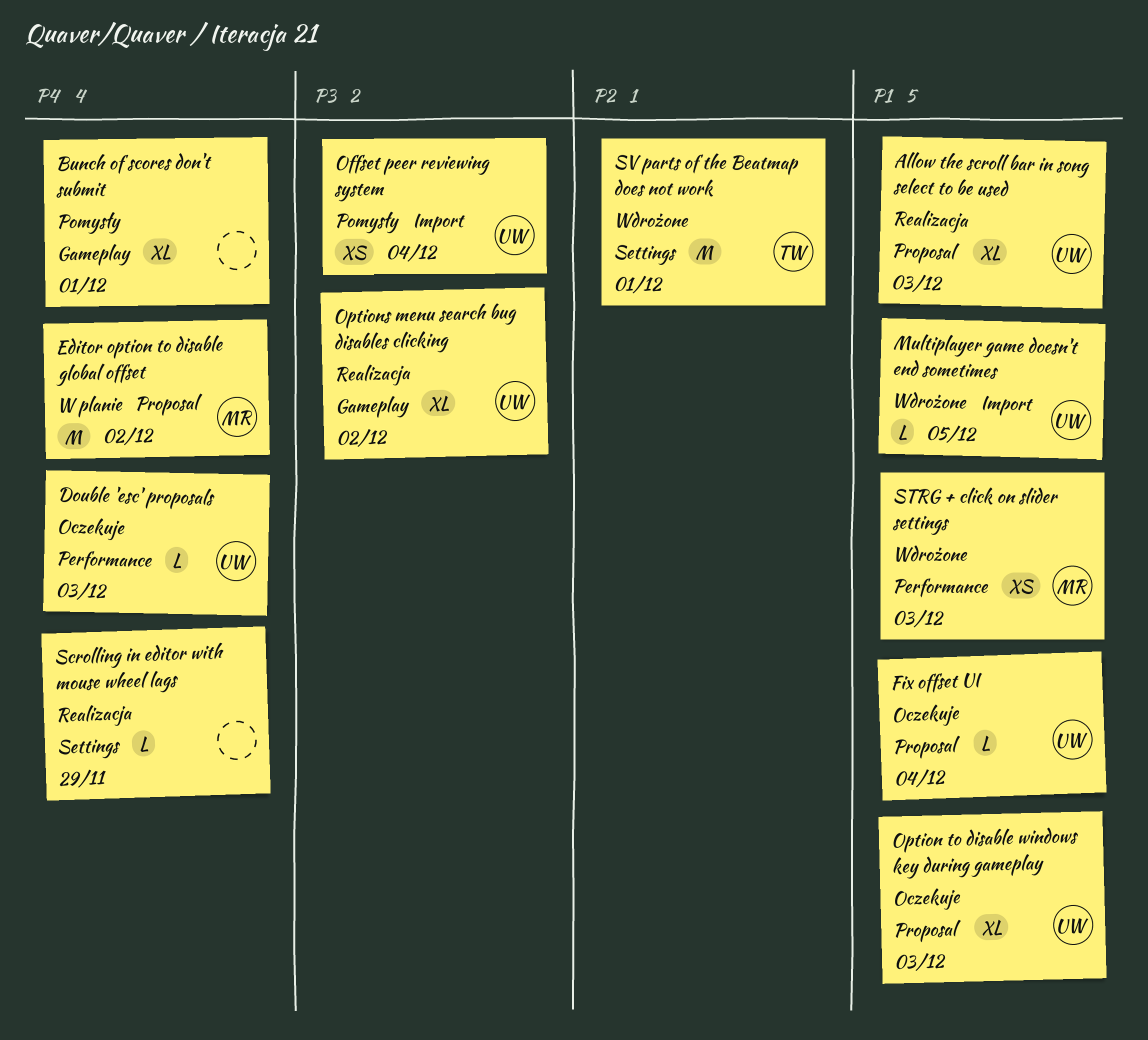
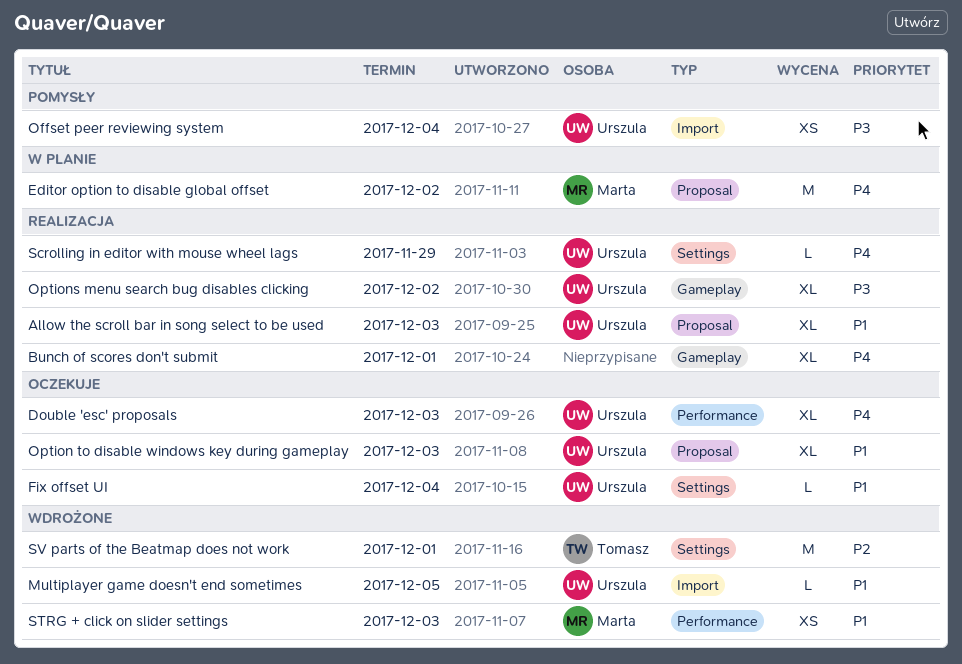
Bunch of scores don't submit, status: Pomysły -> Realizacja
Double 'esc' proposals, estimate: L -> XL
Fix offset UI, label: Proposal -> Settings
Scrolling in editor with mouse wheel lags, owner: none -> Urszula

